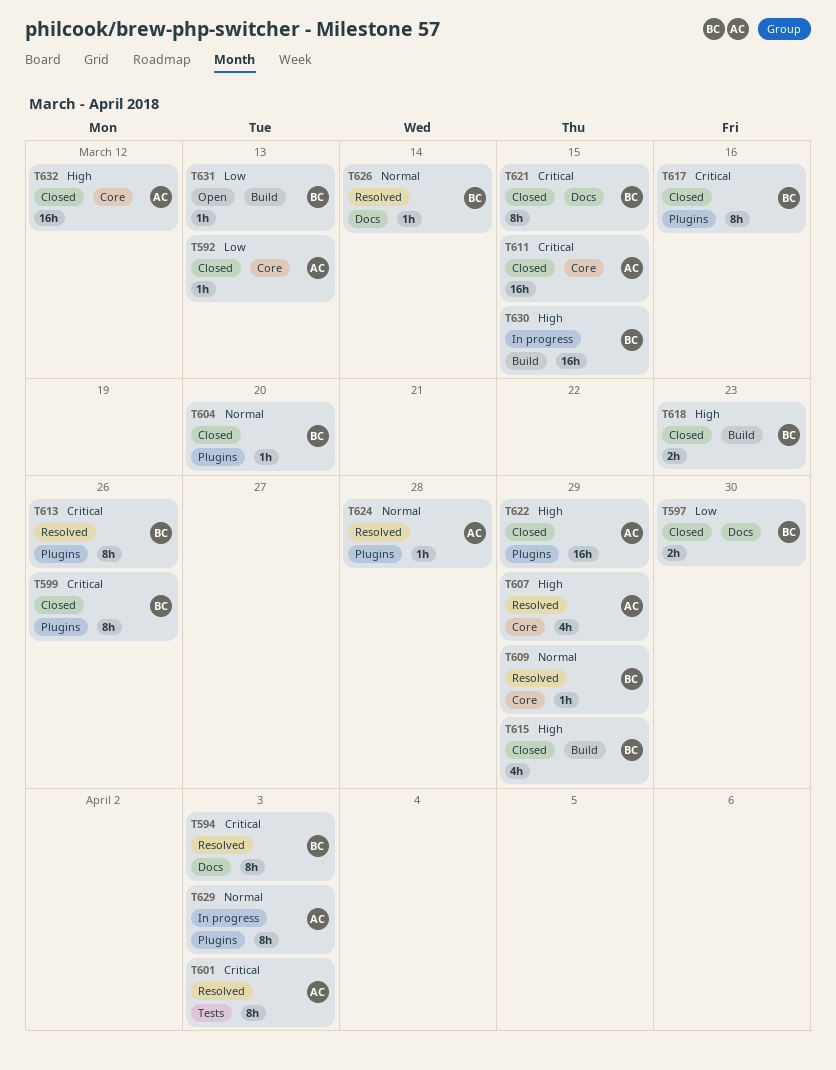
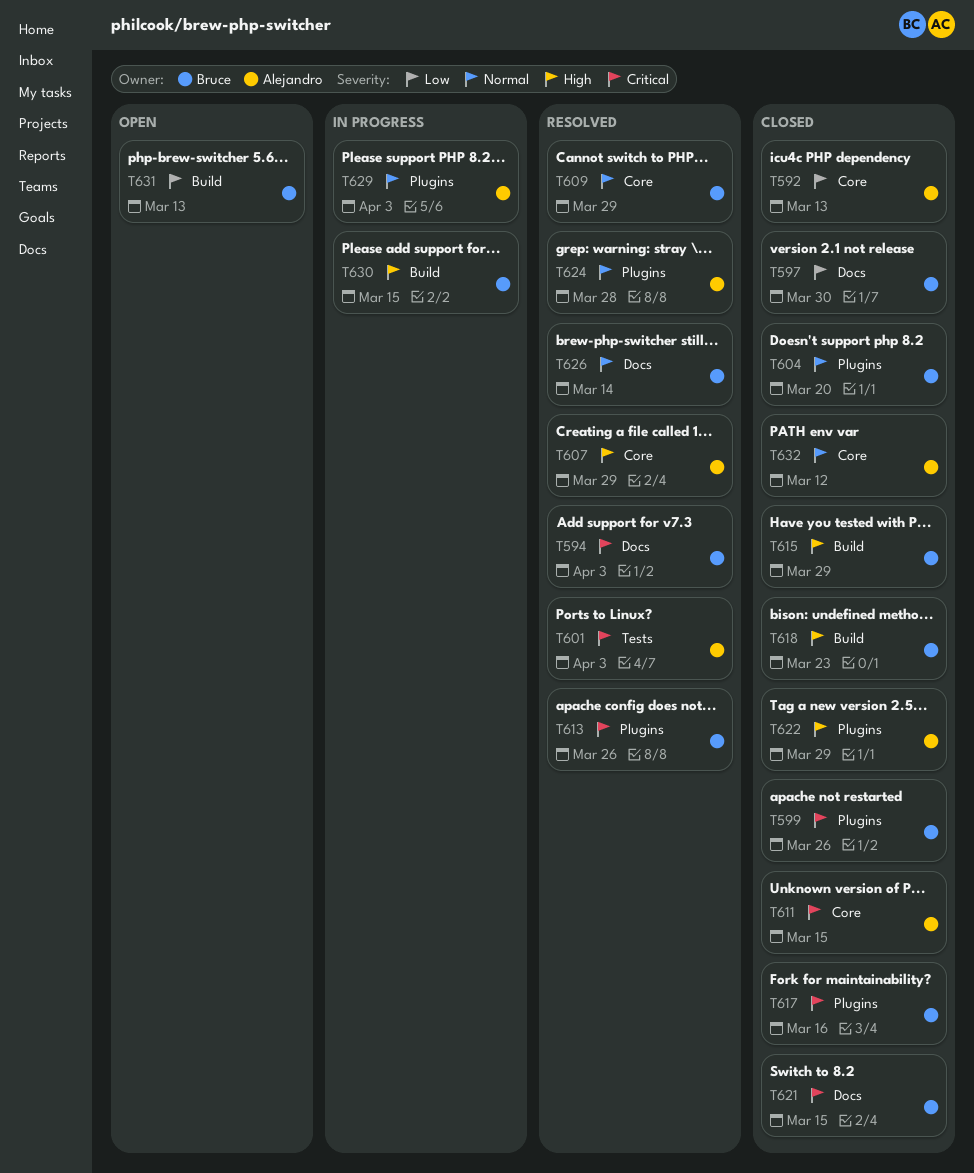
T632, priority: High -> Normal

